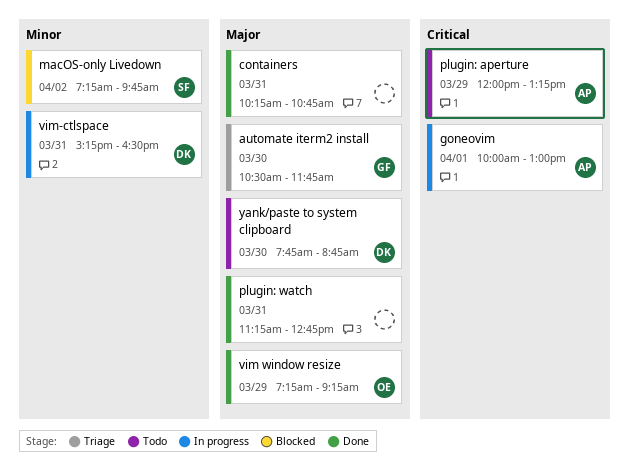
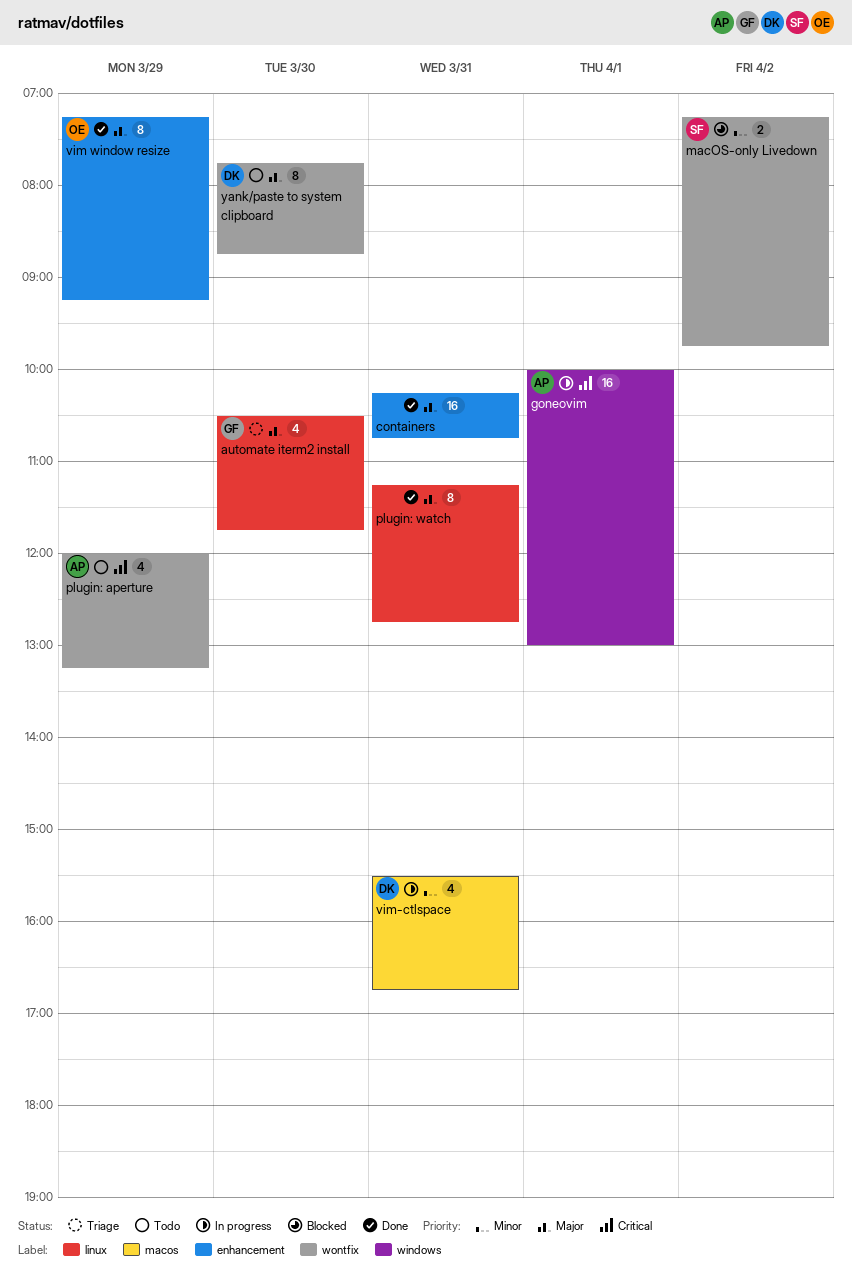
vim-ctlspace, begins: 15:15 -> 15:30
vim-ctlspace, ends: 16:30 -> 16:45

